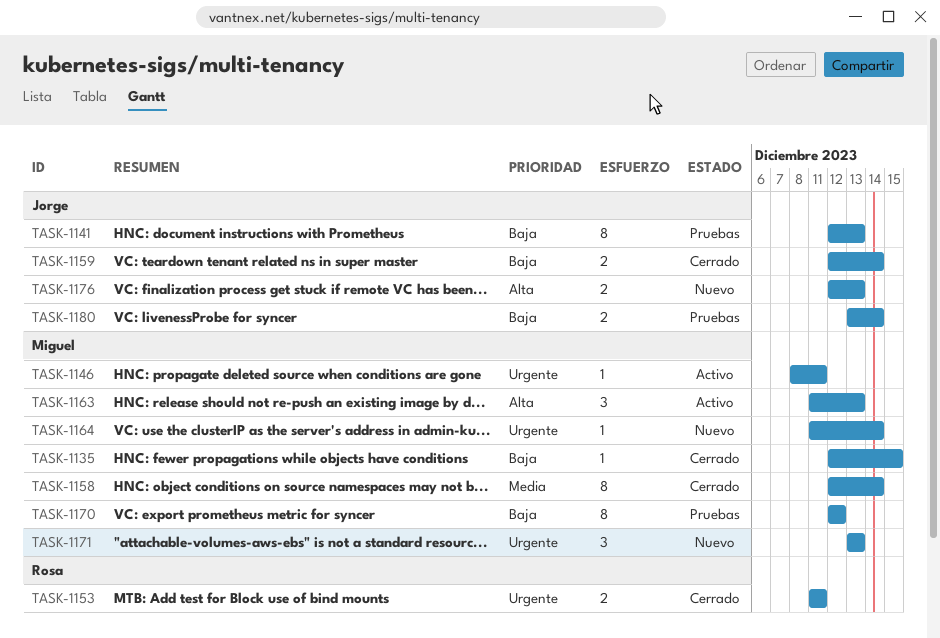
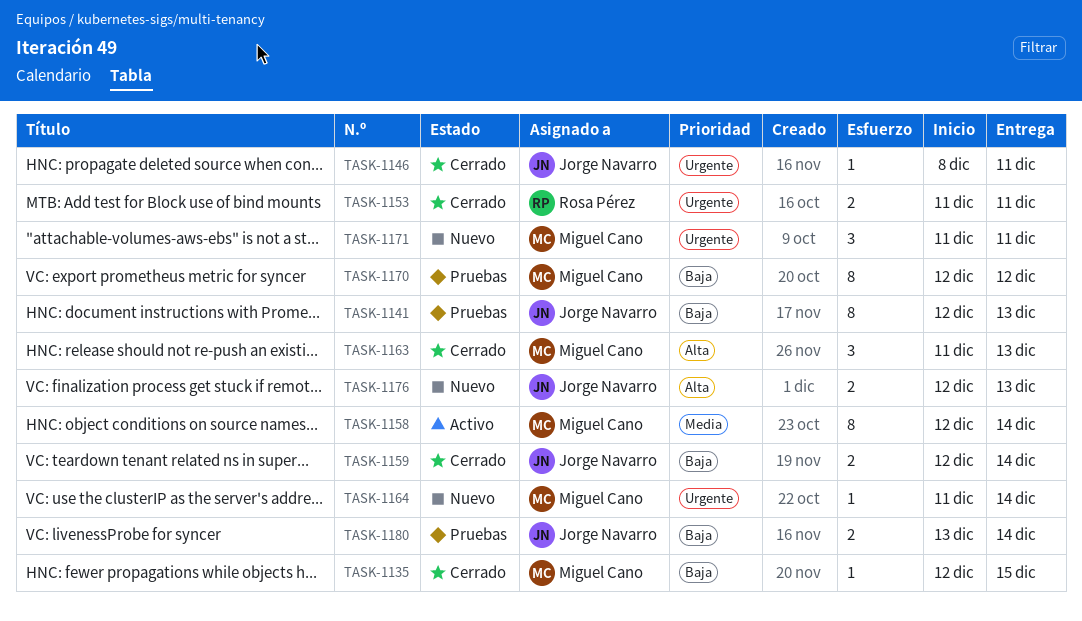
TASK-1146, status: Activo -> Cerrado
TASK-1146, owner: Miguel Cano -> Jorge Navarro
TASK-1158, status: Cerrado -> Activo
TASK-1163, status: Activo -> Cerrado
TASK-1171, start: Dec 13 -> Dec 11
TASK-1171, due: Dec 13 -> Dec 11

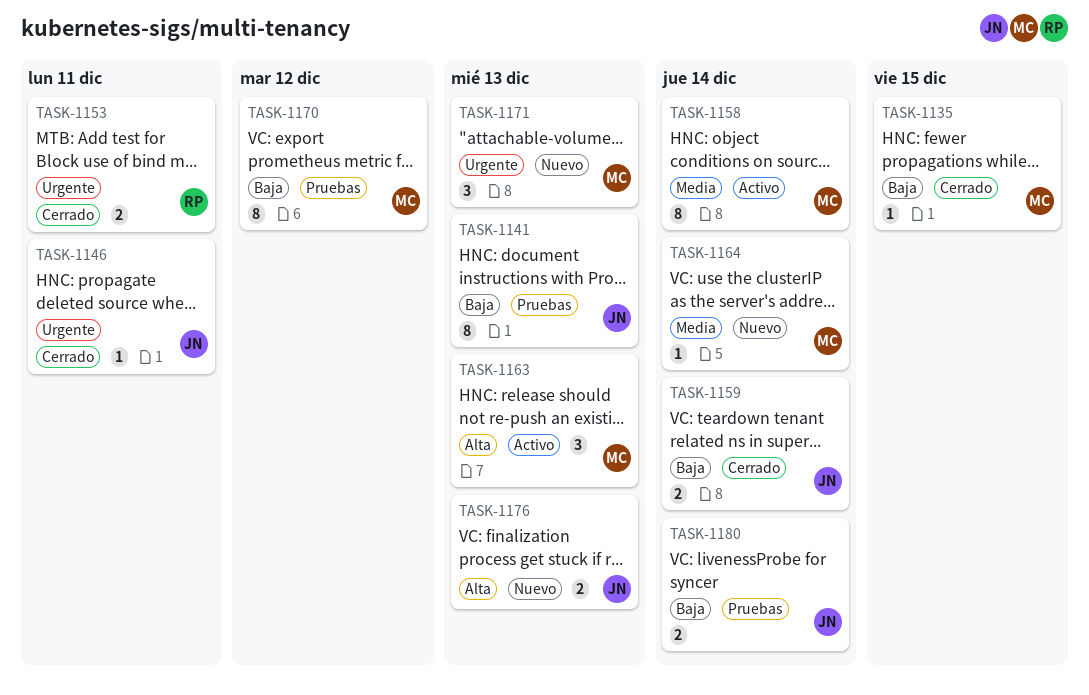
TASK-1163, status: Cerrado -> Activo
TASK-1164, priority: Urgente -> Media
TASK-1171, due: Dec 11 -> Dec 13

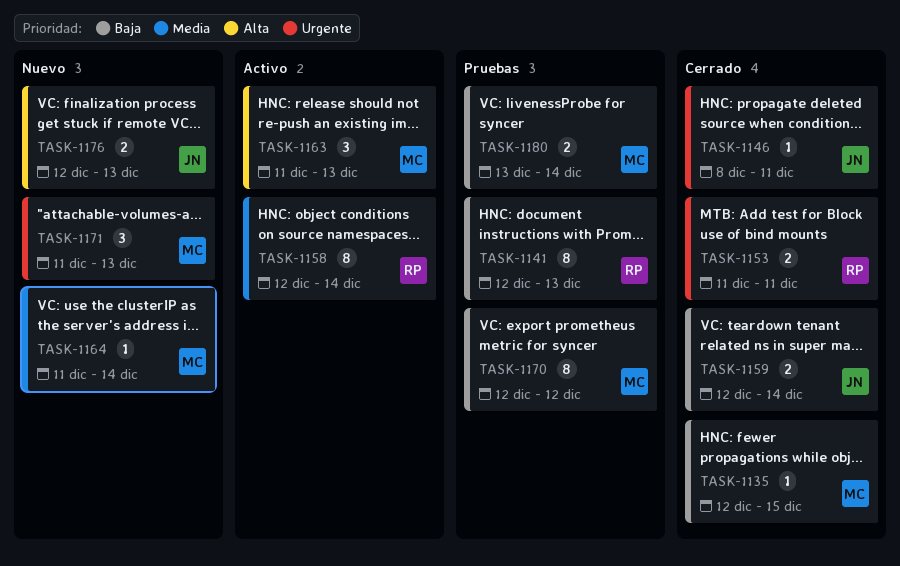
TASK-1141, owner: JN -> RP
TASK-1158, owner: MC -> RP
TASK-1180, owner: JN -> MC

